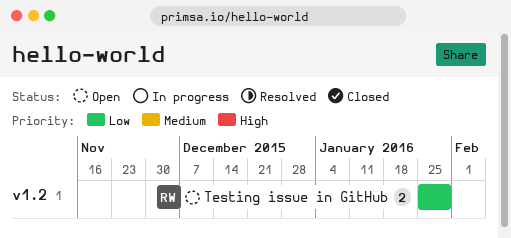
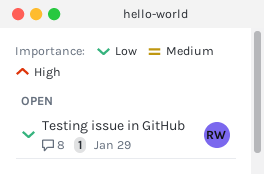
Testing issue in GitHub, estimate: 2 -> 1

